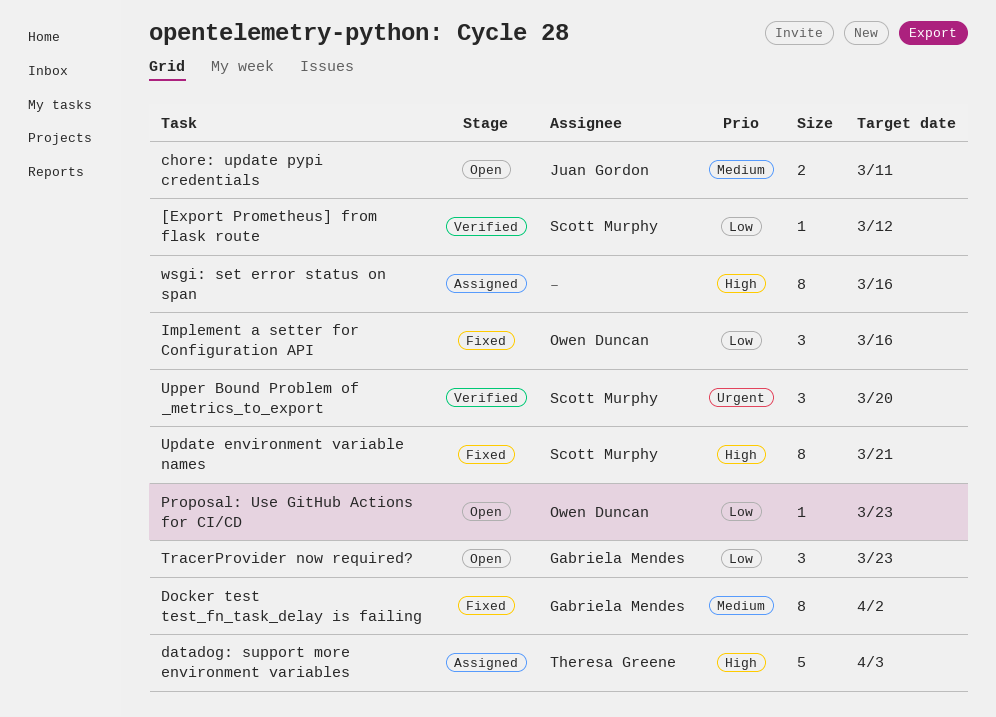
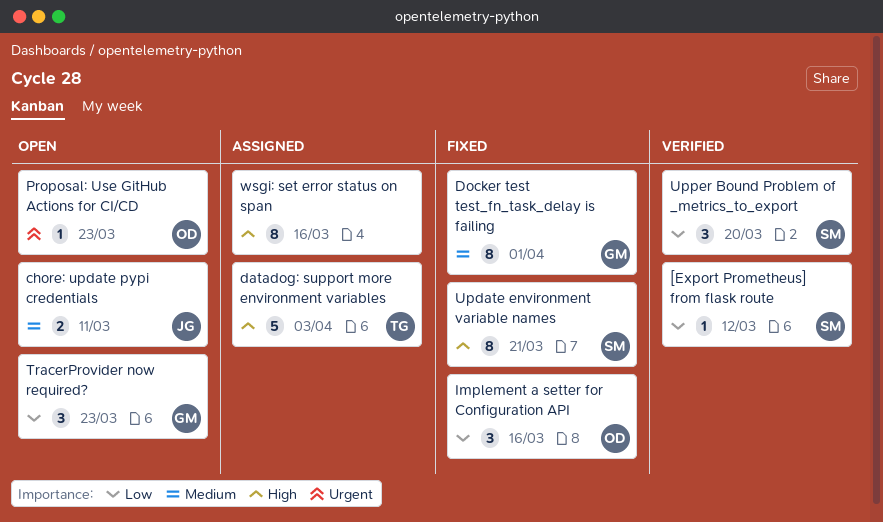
Docker test test_fn_task_delay is failing, due: Apr 2 -> Apr 1
Proposal: Use GitHub Actions for CI/CD, priority: Low -> Urgent
Upper Bound Problem of _metrics_to_export, priority: Urgent -> Low

